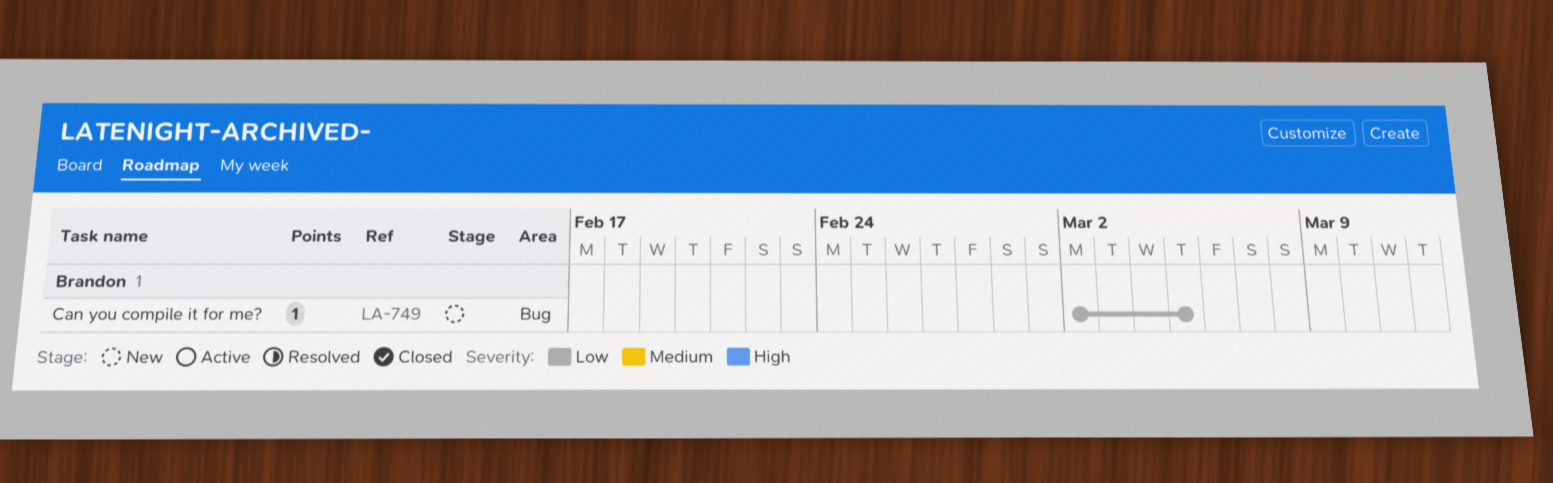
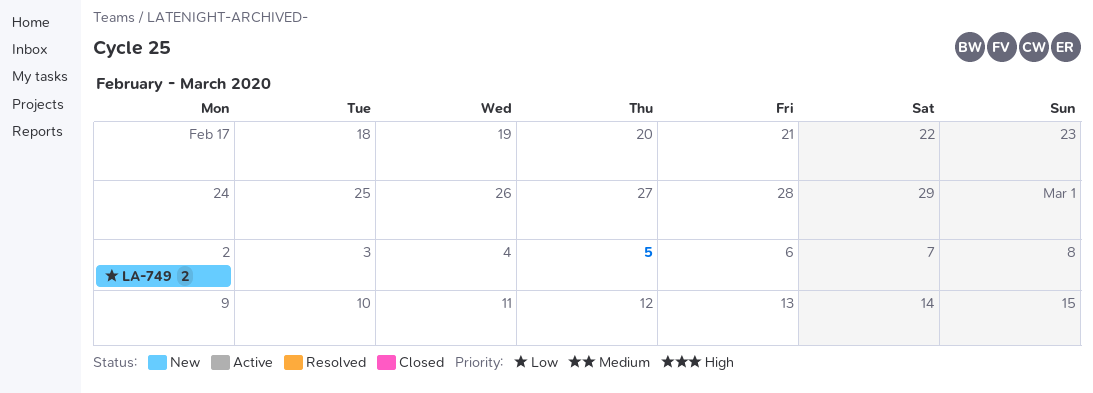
LA-749, estimate: 1 -> 2
LA-749, due: Mar 5 -> Mar 2

